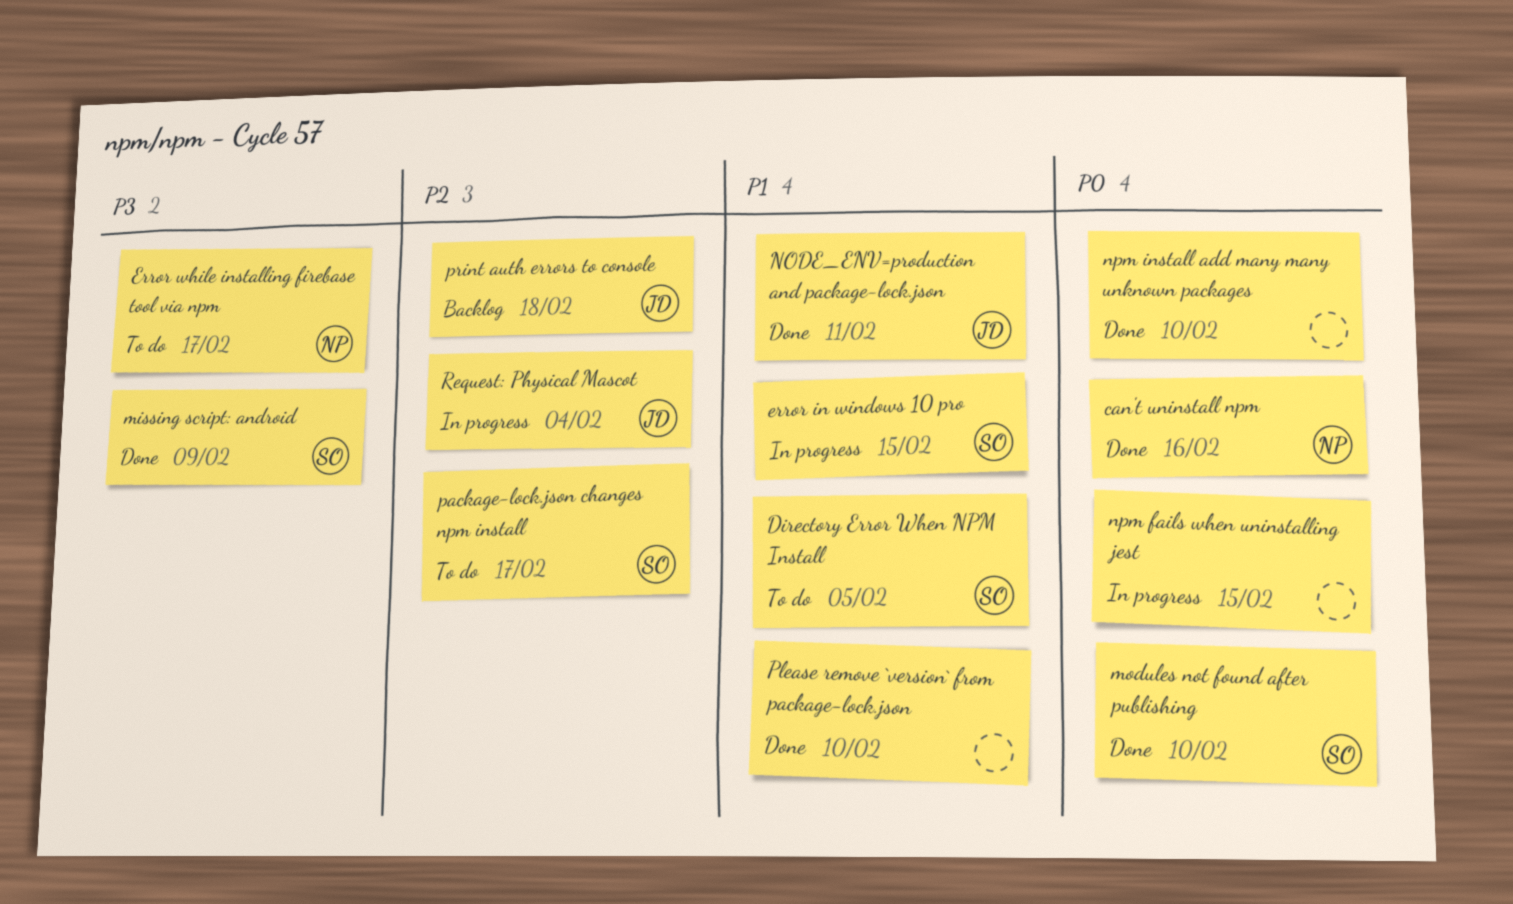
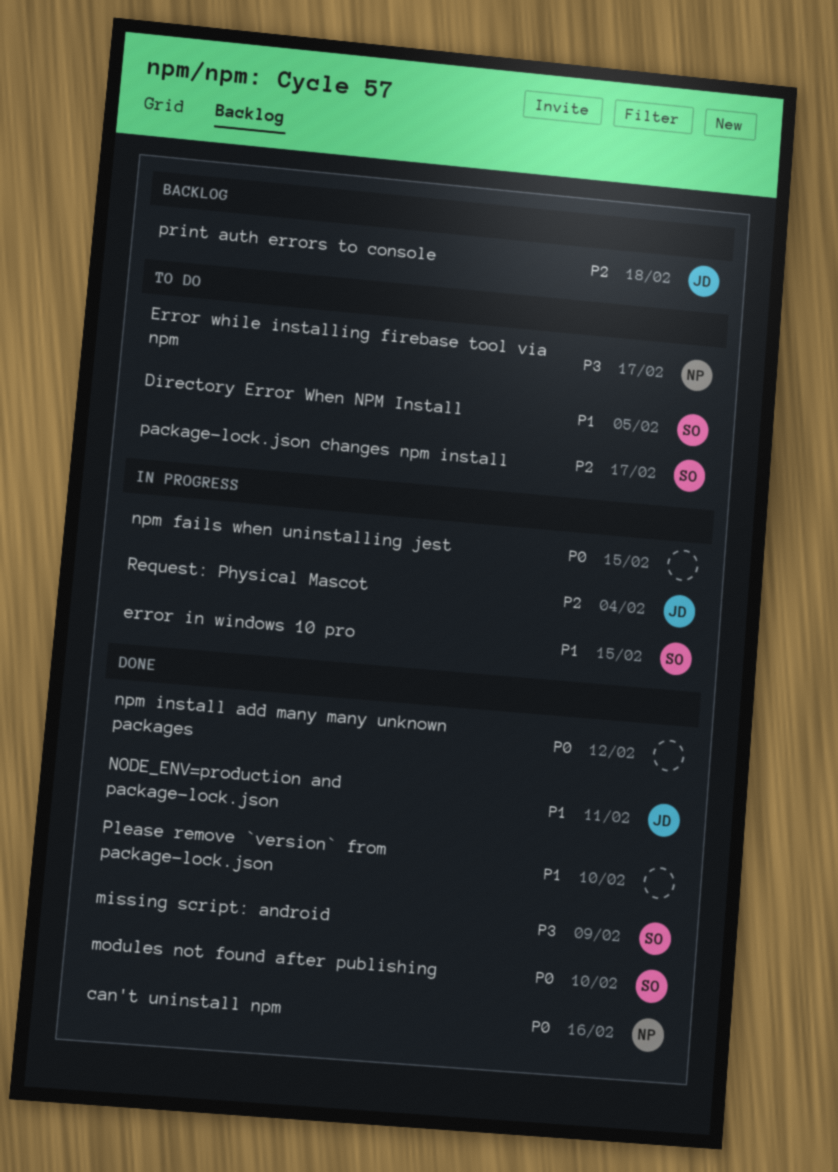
npm install add many many unknown packages, due: Feb 10 -> Feb 12

